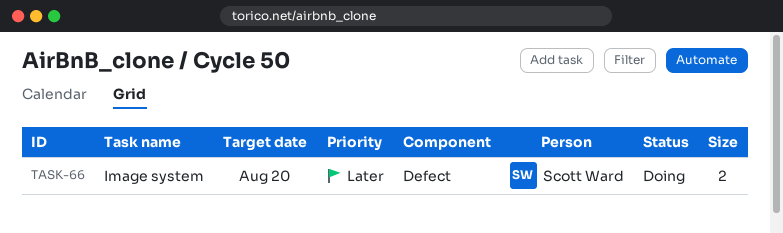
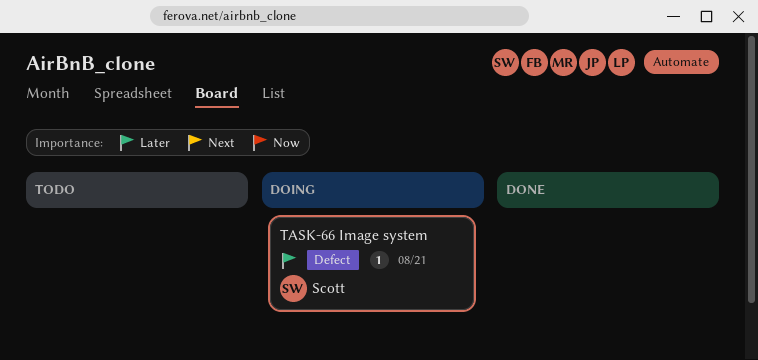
TASK-66, estimate: 2 -> 1
TASK-66, due: Aug 20 -> Aug 21

